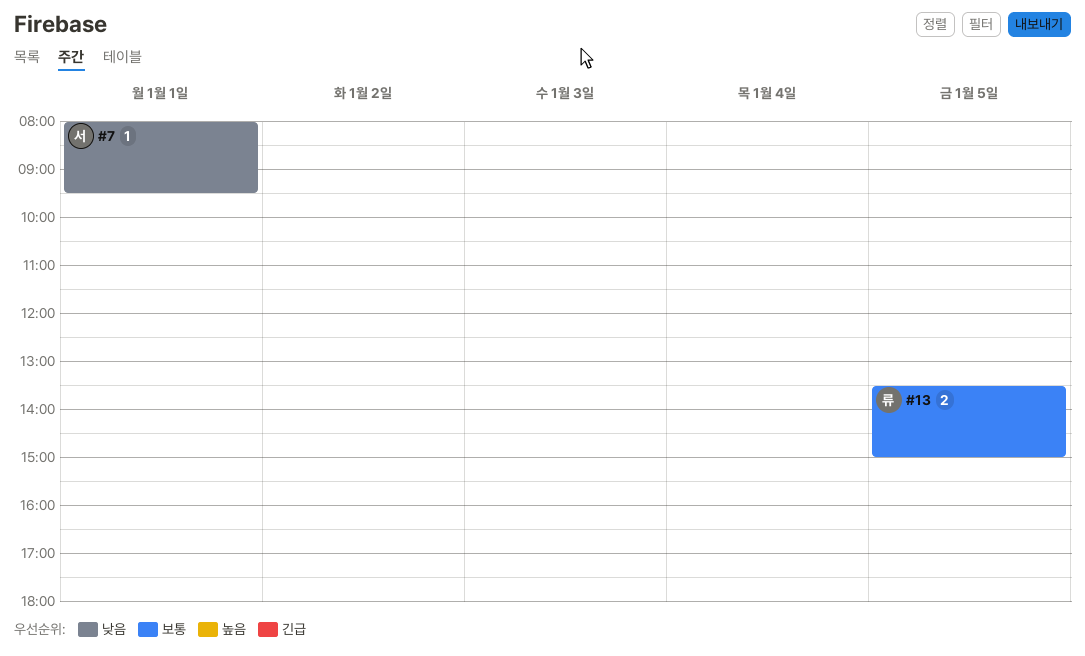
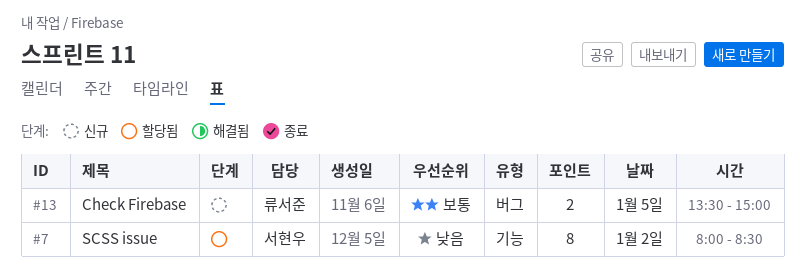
#7, estimate: 1 -> 8
#7, day: Jan 1 -> Jan 2
#7, ends: 09:30 -> 08:30

